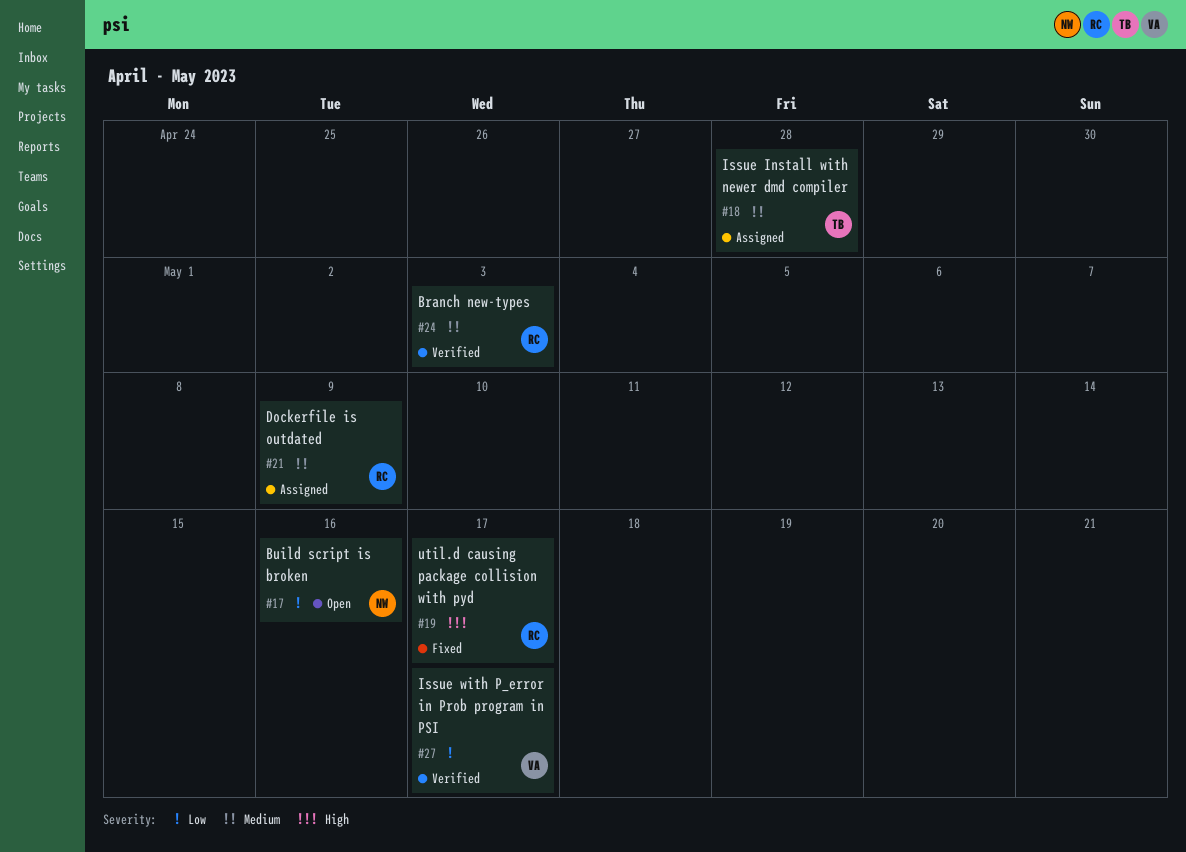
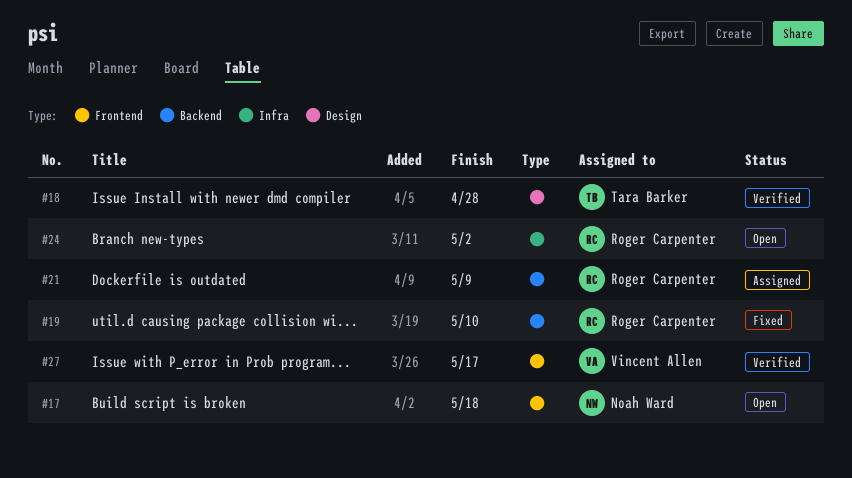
#17, due: May 16 -> May 18
#18, status: Assigned -> Verified
#19, due: May 17 -> May 10
#24, status: Verified -> Open
#24, due: May 3 -> May 2

